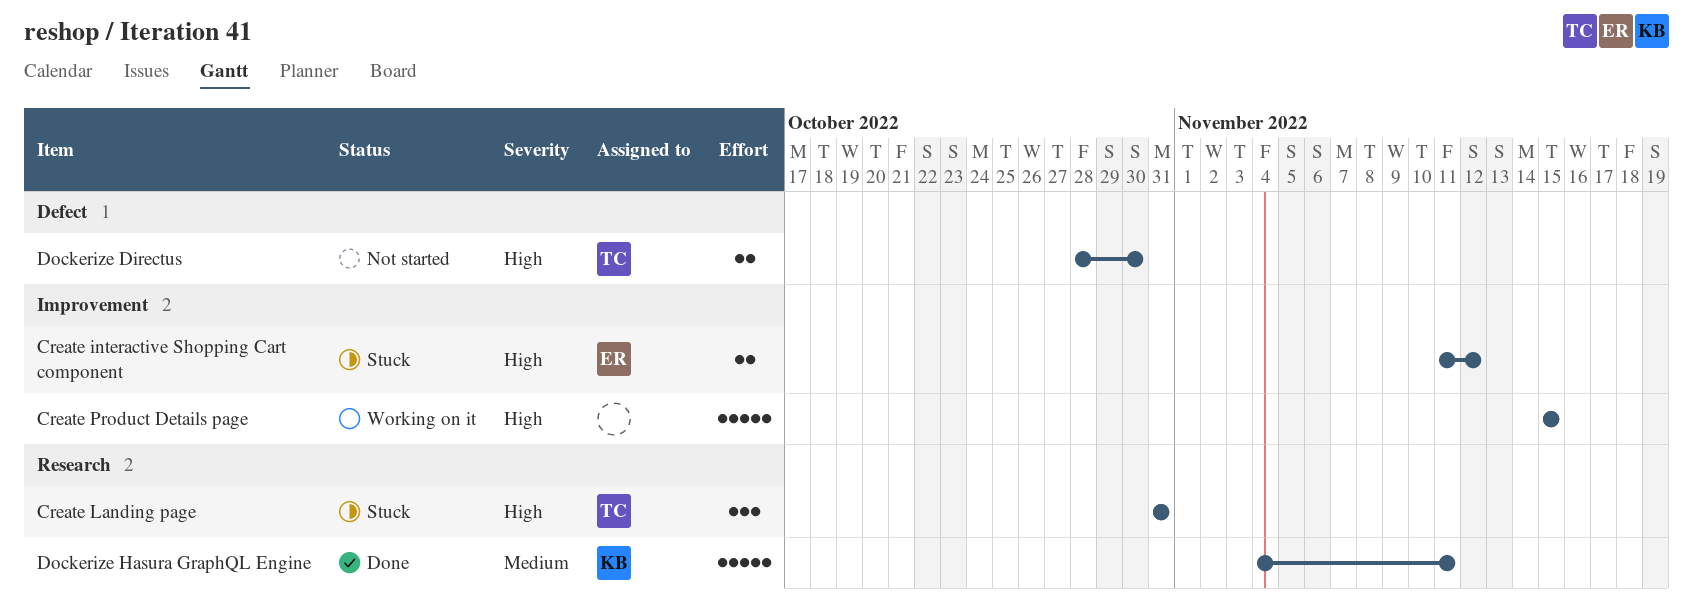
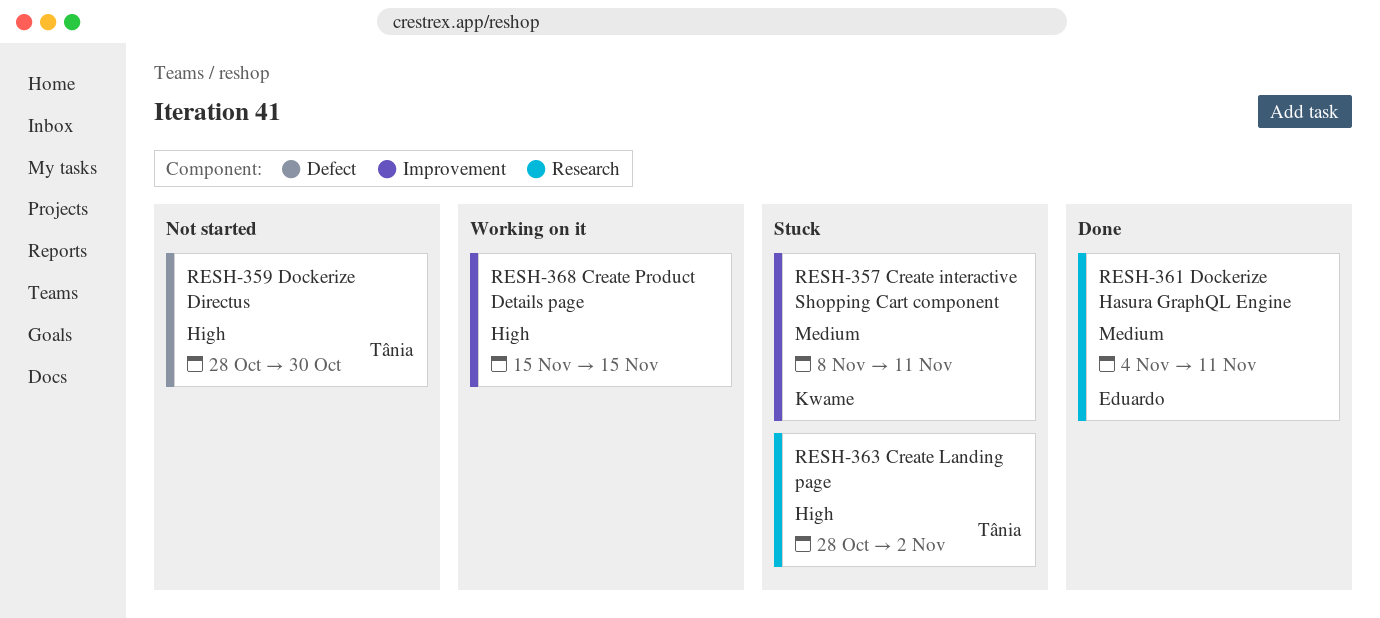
Create interactive Shopping Cart component, owner: Eduardo -> Kwame
Create interactive Shopping Cart component, priority: High -> Medium
Create interactive Shopping Cart component, start: Nov 11 -> Nov 8
Create interactive Shopping Cart component, due: Nov 12 -> Nov 11
Create Landing page, start: Oct 31 -> Oct 28
Create Landing page, due: Oct 31 -> Nov 2
Dockerize Hasura GraphQL Engine, owner: Kwame -> Eduardo

